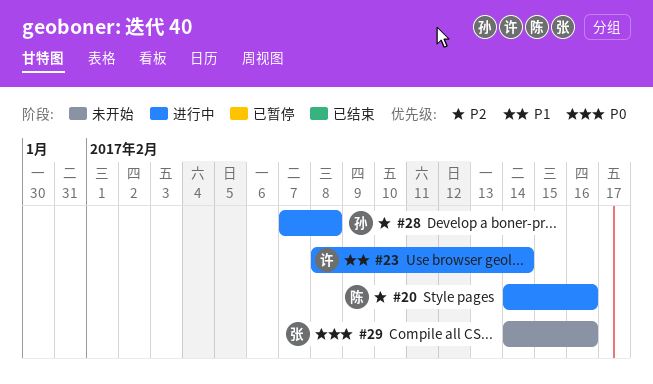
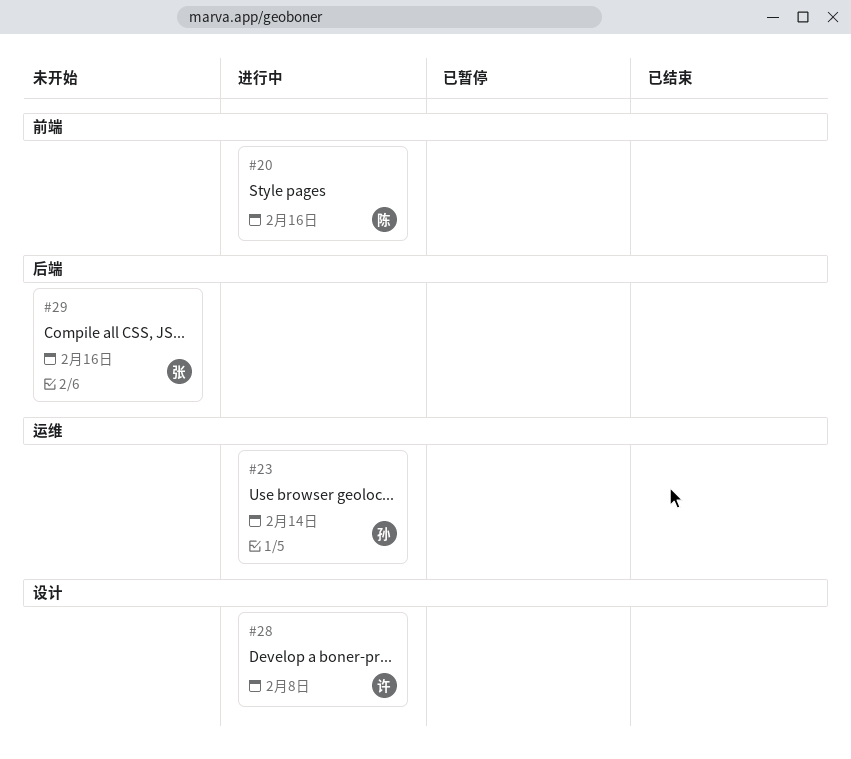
#23, owner: 许 -> 孙
#28, owner: 孙 -> 许

